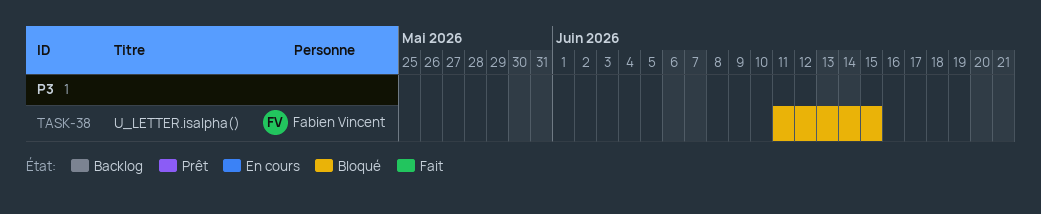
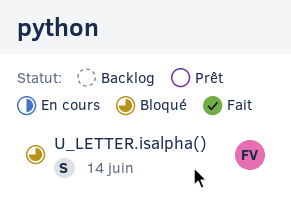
U_LETTER.isalpha(), due: Jun 15 -> Jun 14

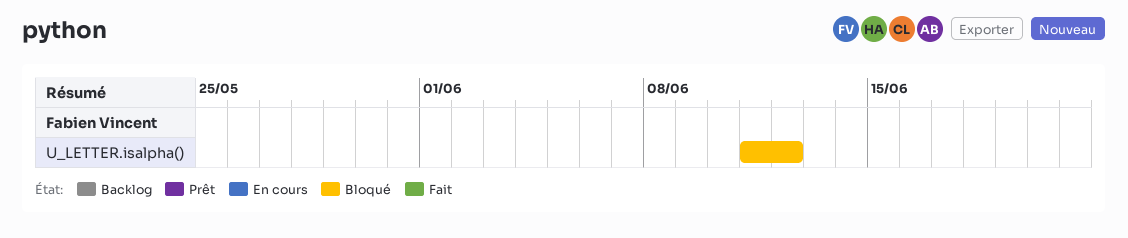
U_LETTER.isalpha(), due: Jun 14 -> Jun 12

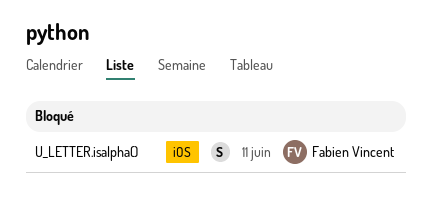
U_LETTER.isalpha(), due: Jun 12 -> Jun 11

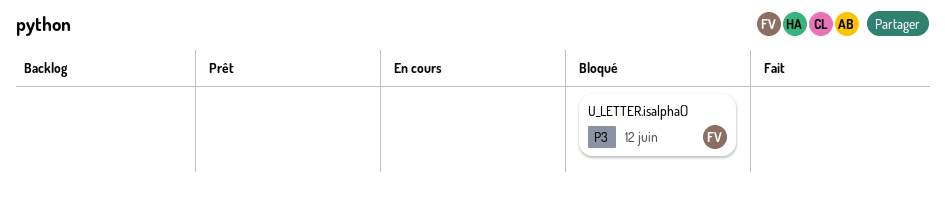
U_LETTER.isalpha(), due: Jun 11 -> Jun 12

